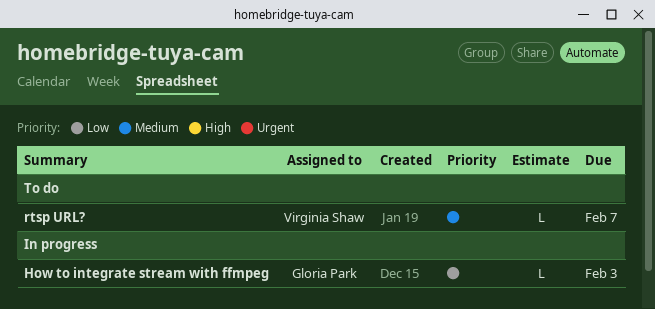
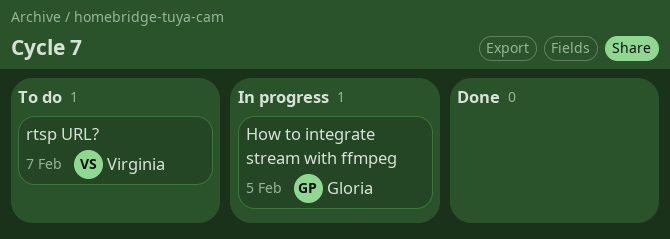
How to integrate stream with ffmpeg, due: Feb 3 -> Feb 5

